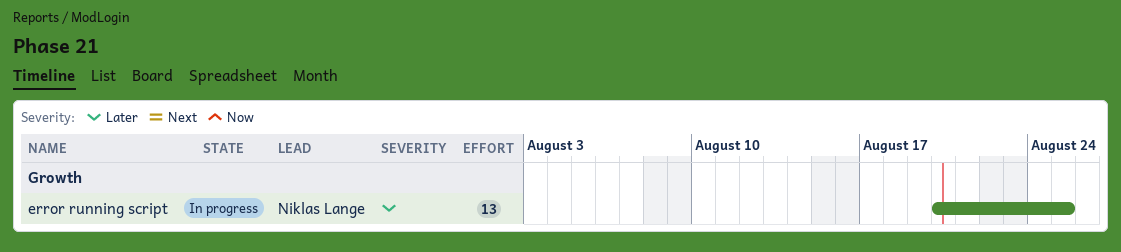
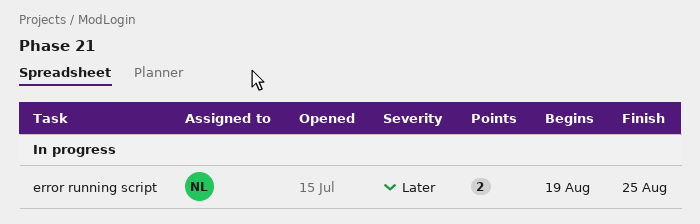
error running script, estimate: 13 -> 2
error running script, start: Aug 20 -> Aug 19

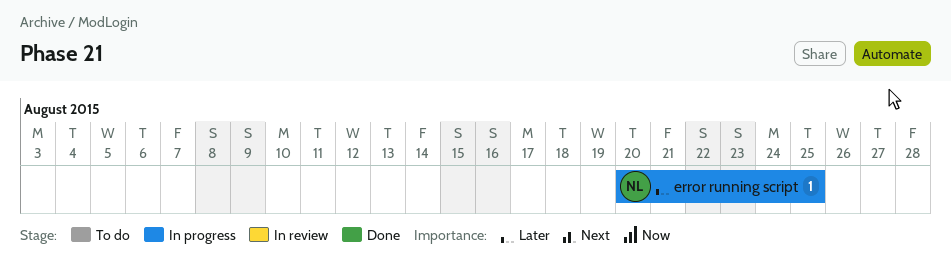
error running script, estimate: 2 -> 1
error running script, start: Aug 19 -> Aug 20

